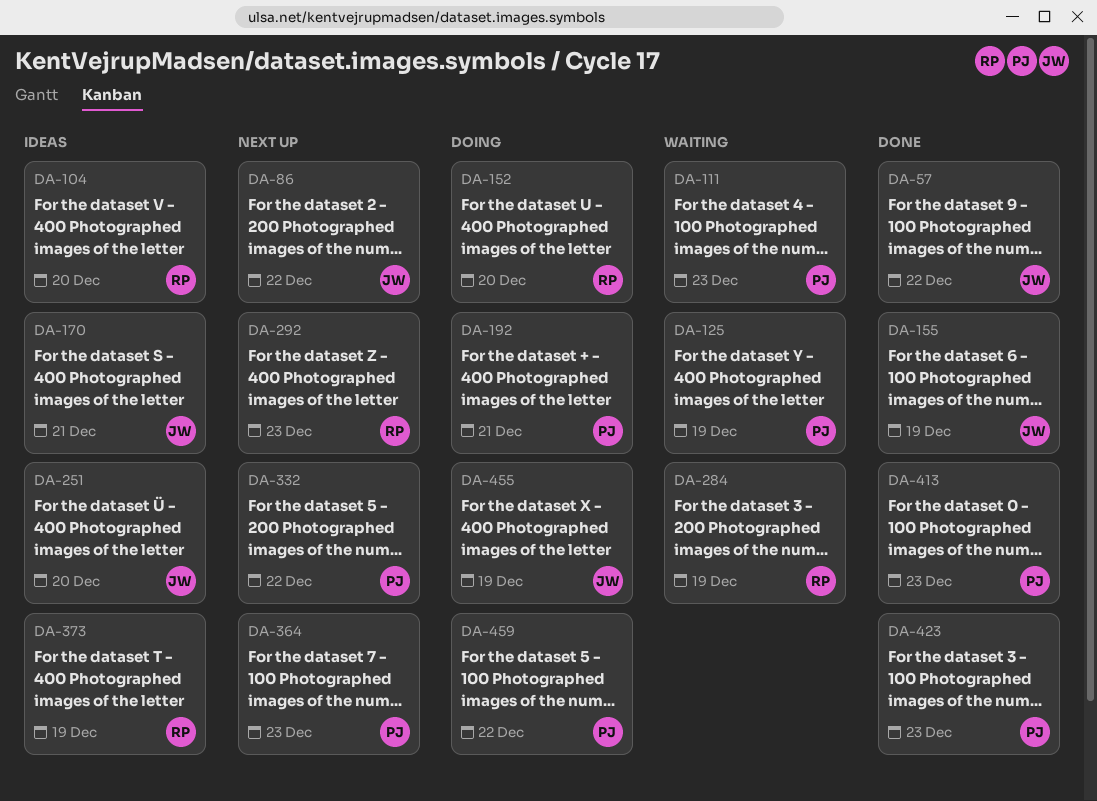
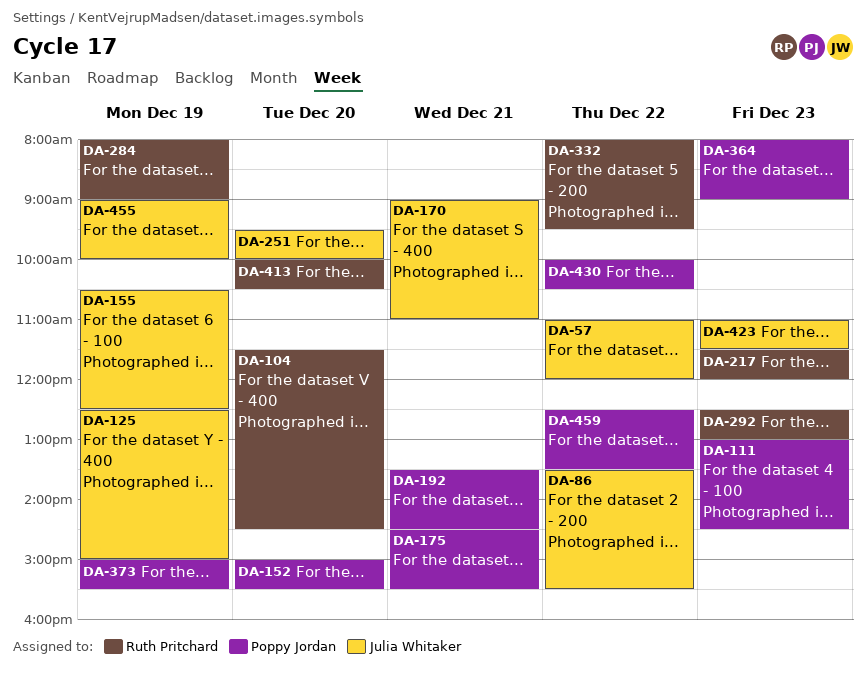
DA-125, owner: Poppy Jordan -> Julia Whitaker
DA-152, owner: Ruth Pritchard -> Poppy Jordan
DA-175: none -> present
DA-217: none -> present
DA-332, owner: Poppy Jordan -> Ruth Pritchard
DA-373, owner: Ruth Pritchard -> Poppy Jordan
DA-413, owner: Poppy Jordan -> Ruth Pritchard
DA-413, day: Dec 23 -> Dec 20
DA-423, owner: Poppy Jordan -> Julia Whitaker
DA-430: none -> present

